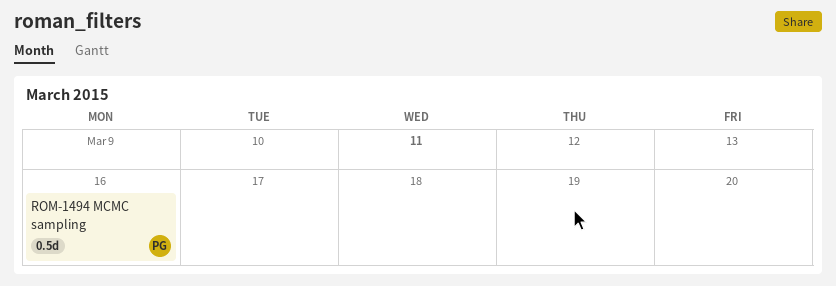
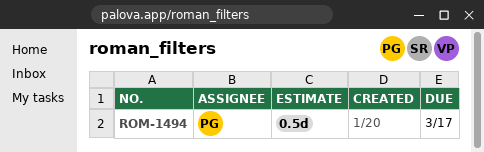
ROM-1494, due: Mar 16 -> Mar 17

